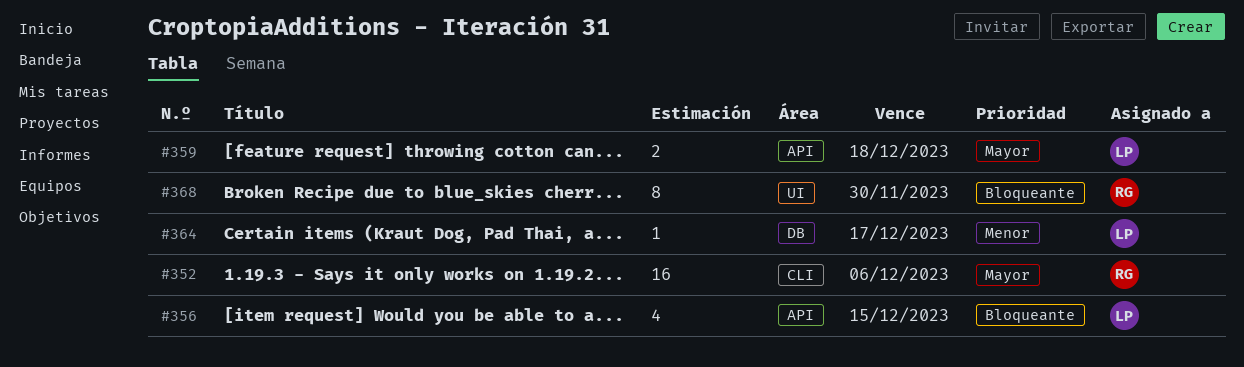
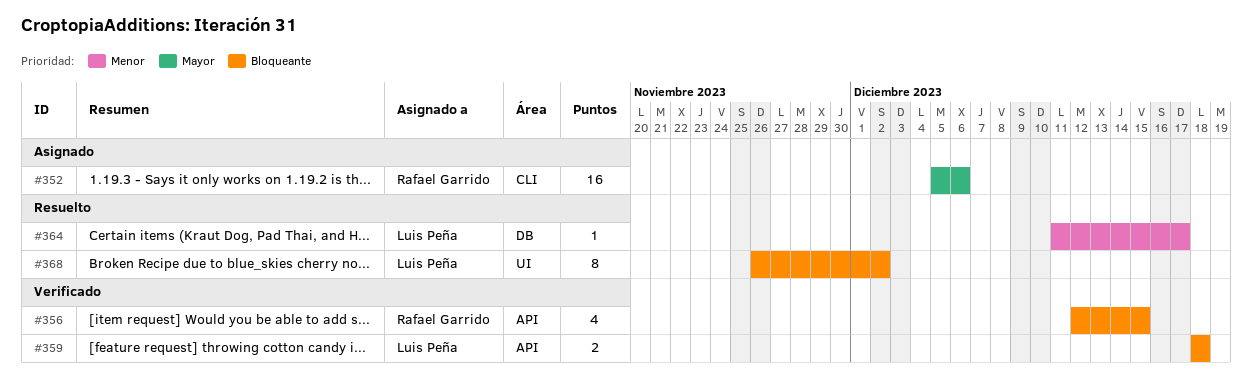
#356, owner: Luis Peña -> Rafael Garrido
#359, priority: Mayor -> Bloqueante
#368, owner: Rafael Garrido -> Luis Peña
#368, due: Nov 30 -> Dec 2

